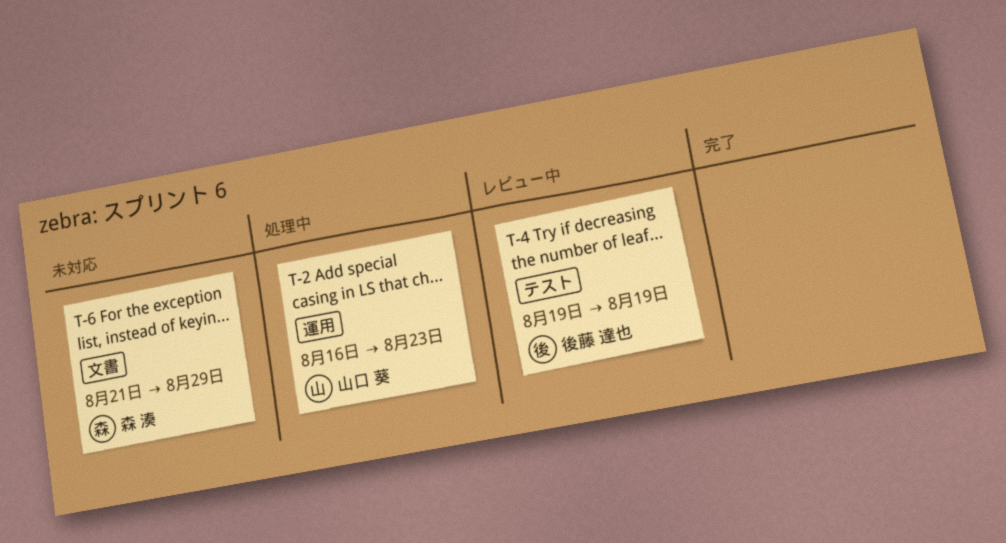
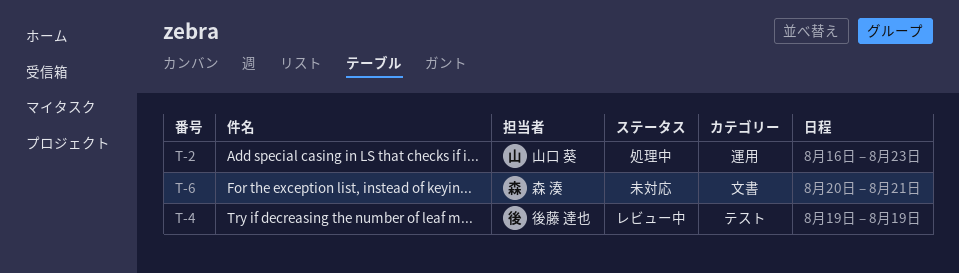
T-6, start: Aug 21 -> Aug 20
T-6, due: Aug 29 -> Aug 21

